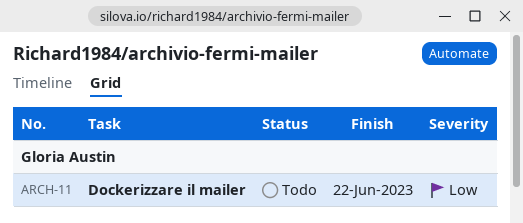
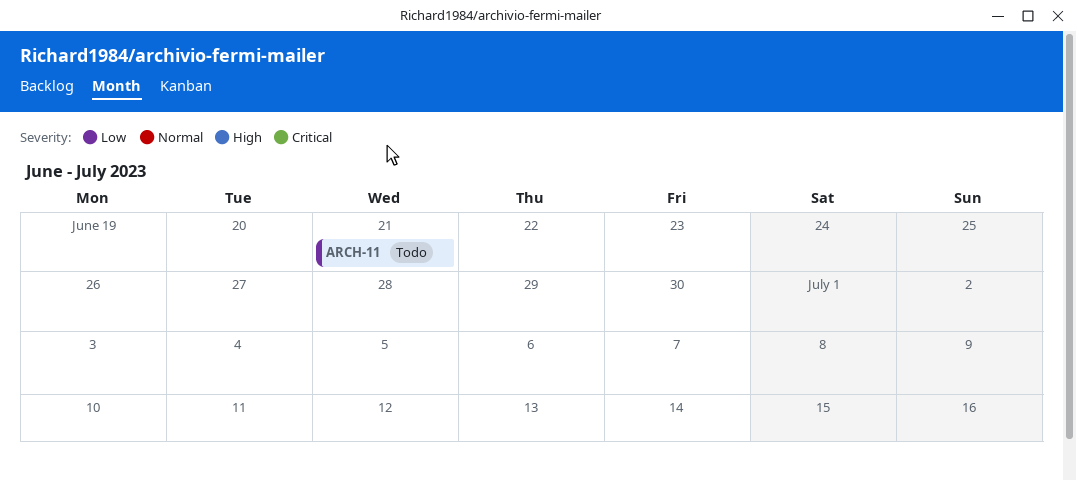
ARCH-11, due: Jun 22 -> Jun 21

